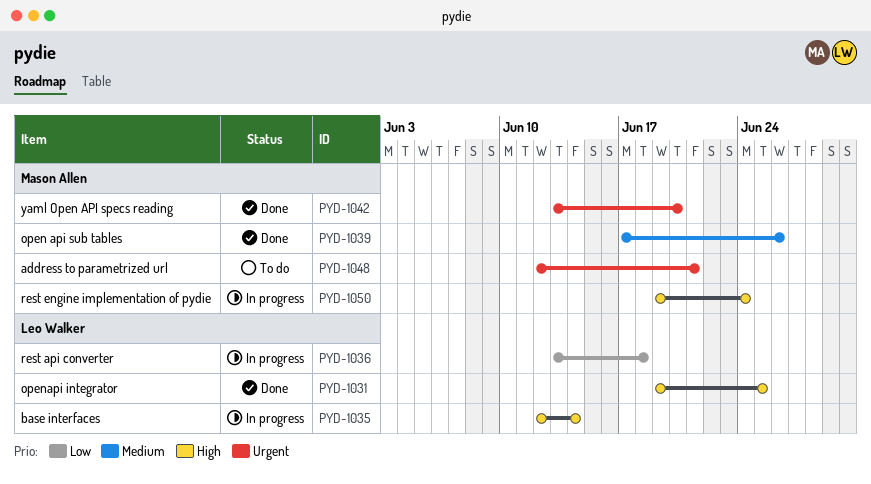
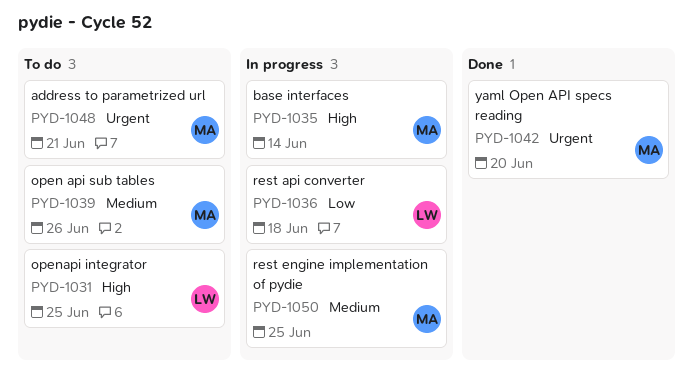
PYD-1031, status: Done -> To do
PYD-1035, owner: Leo Walker -> Mason Allen
PYD-1039, status: Done -> To do
PYD-1050, priority: High -> Medium
PYD-1050, due: Jun 24 -> Jun 25

